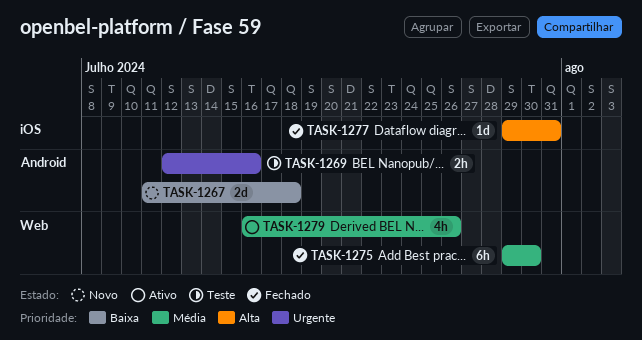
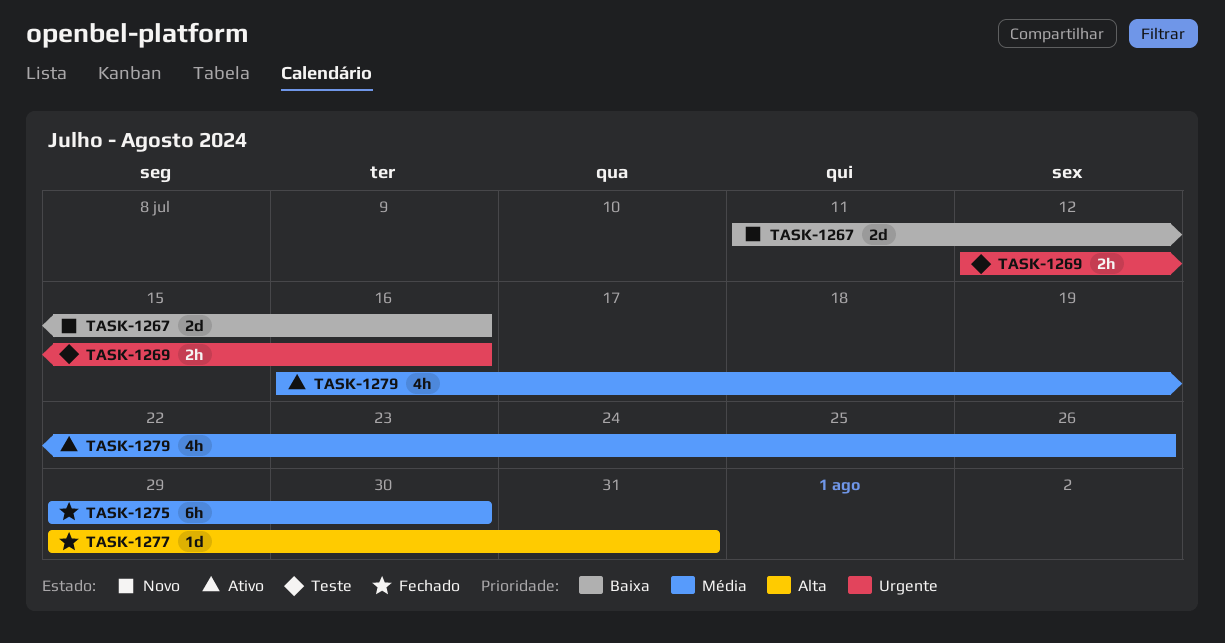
TASK-1267, due: Jul 18 -> Jul 16

